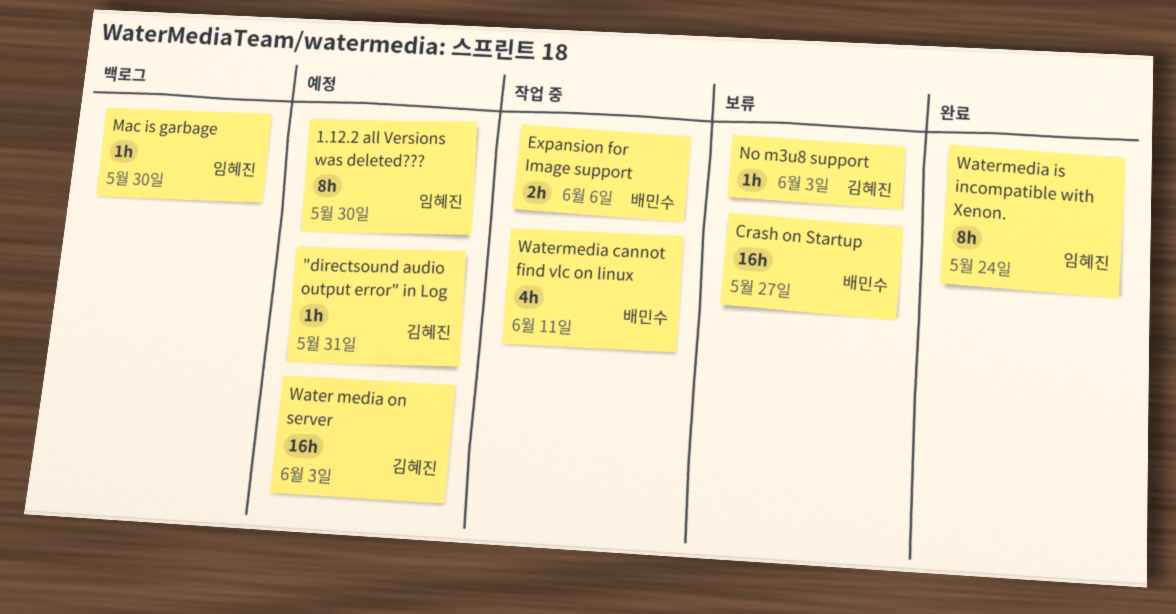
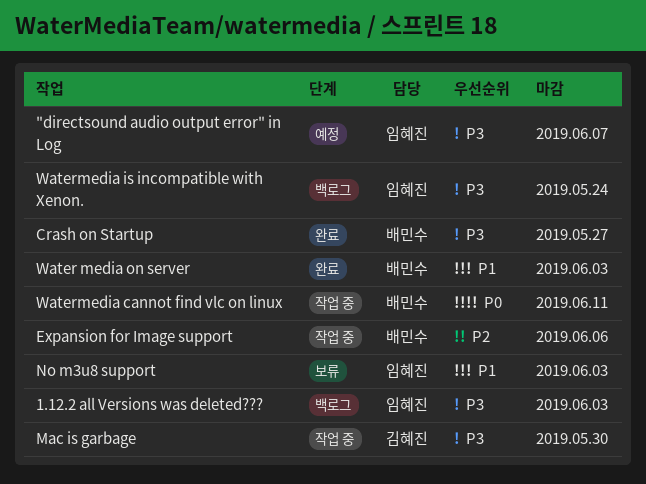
"directsound audio output error" in Log, owner: 김혜진 -> 임혜진
"directsound audio output error" in Log, due: May 31 -> Jun 7
1.12.2 all Versions was deleted???, status: 예정 -> 백로그
1.12.2 all Versions was deleted???, due: May 30 -> Jun 3
Crash on Startup, status: 보류 -> 완료
Mac is garbage, status: 백로그 -> 작업 중
Mac is garbage, owner: 임혜진 -> 김혜진
No m3u8 support, owner: 김혜진 -> 임혜진
Water media on server, status: 예정 -> 완료
Water media on server, owner: 김혜진 -> 배민수
Watermedia is incompatible with Xenon., status: 완료 -> 백로그

